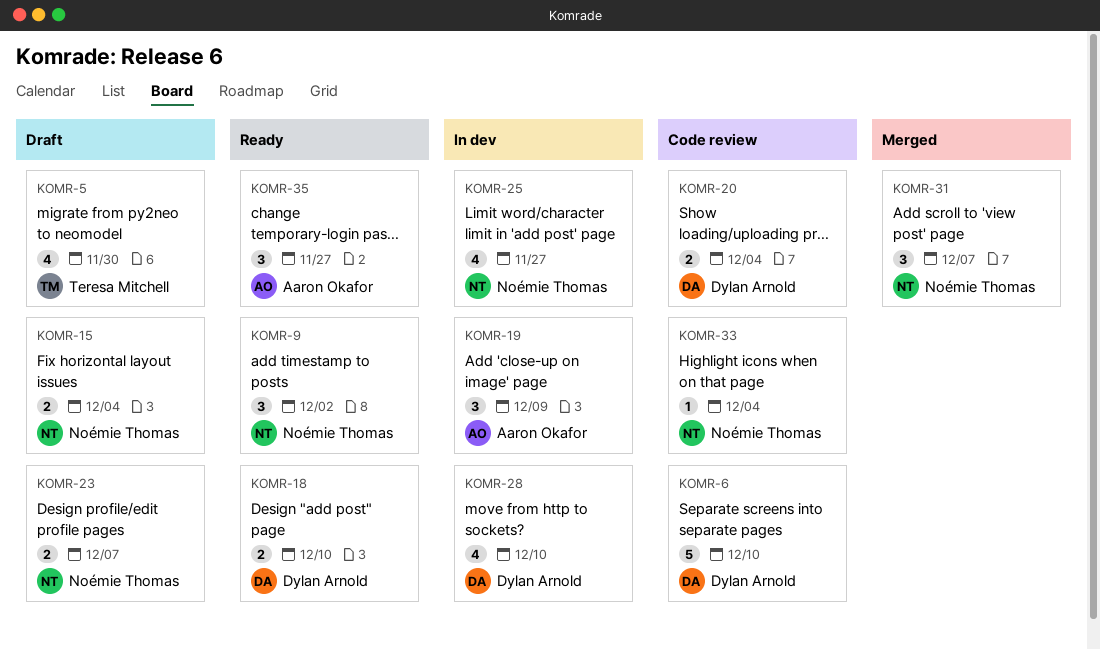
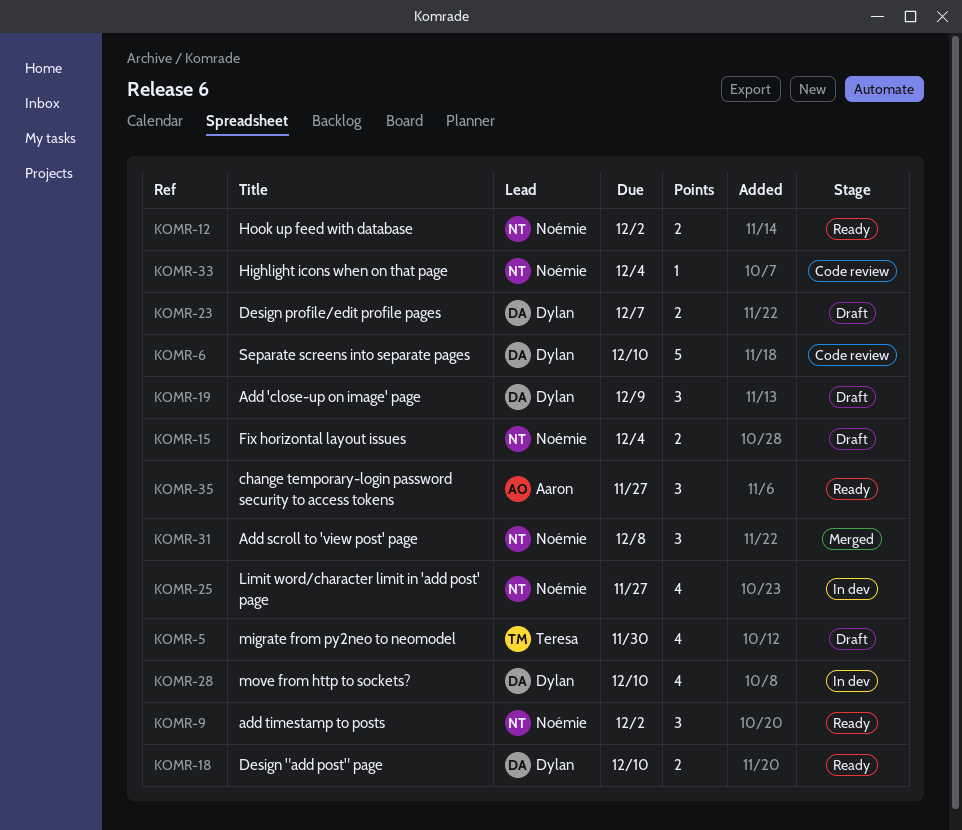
KOMR-12: none -> present
KOMR-19, status: In dev -> Draft
KOMR-19, owner: Aaron Okafor -> Dylan Arnold
KOMR-20: present -> none
KOMR-23, owner: Noémie Thomas -> Dylan Arnold
KOMR-31, due: Dec 7 -> Dec 8

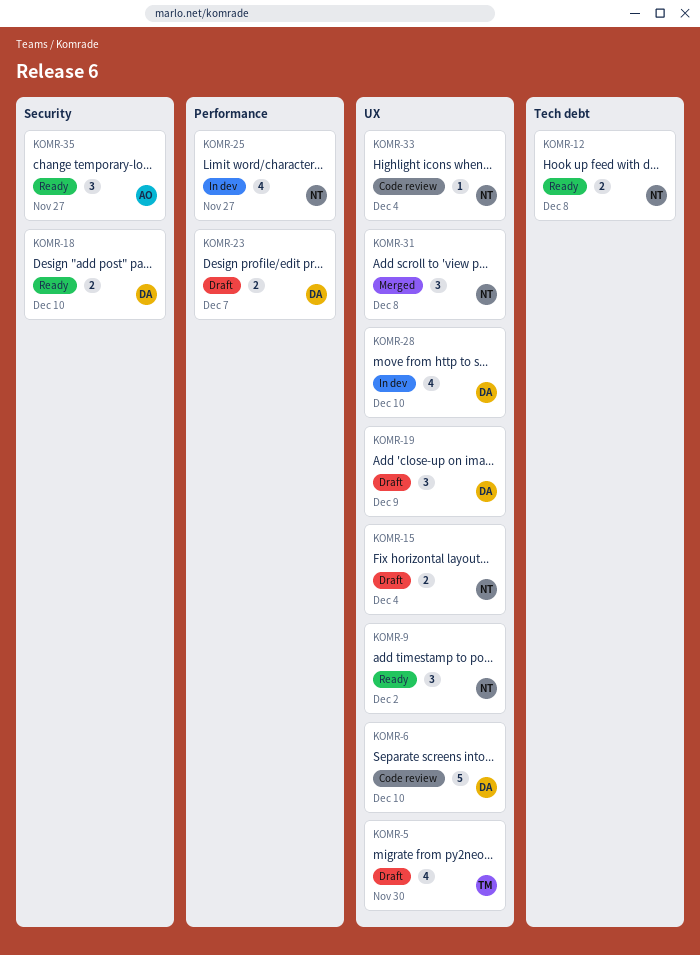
KOMR-12, due: Dec 2 -> Dec 8

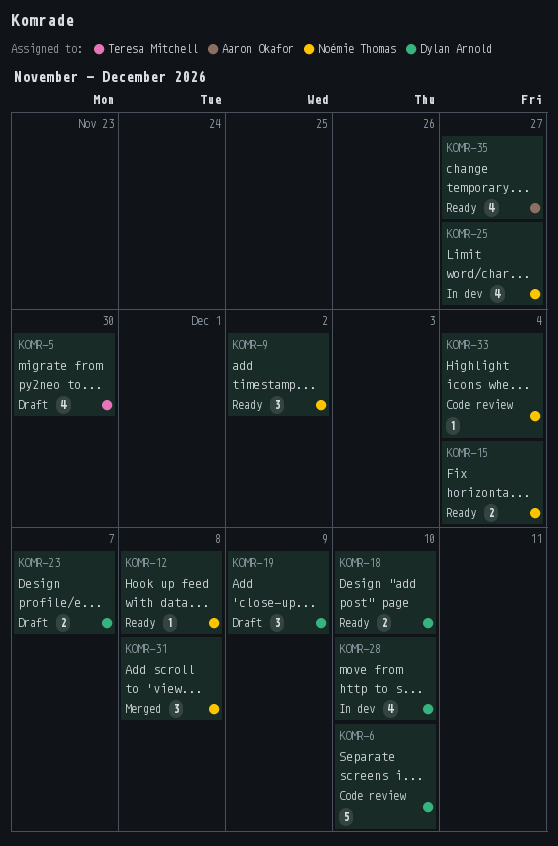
KOMR-12, estimate: 2 -> 1
KOMR-15, status: Draft -> Ready
KOMR-35, estimate: 3 -> 4

